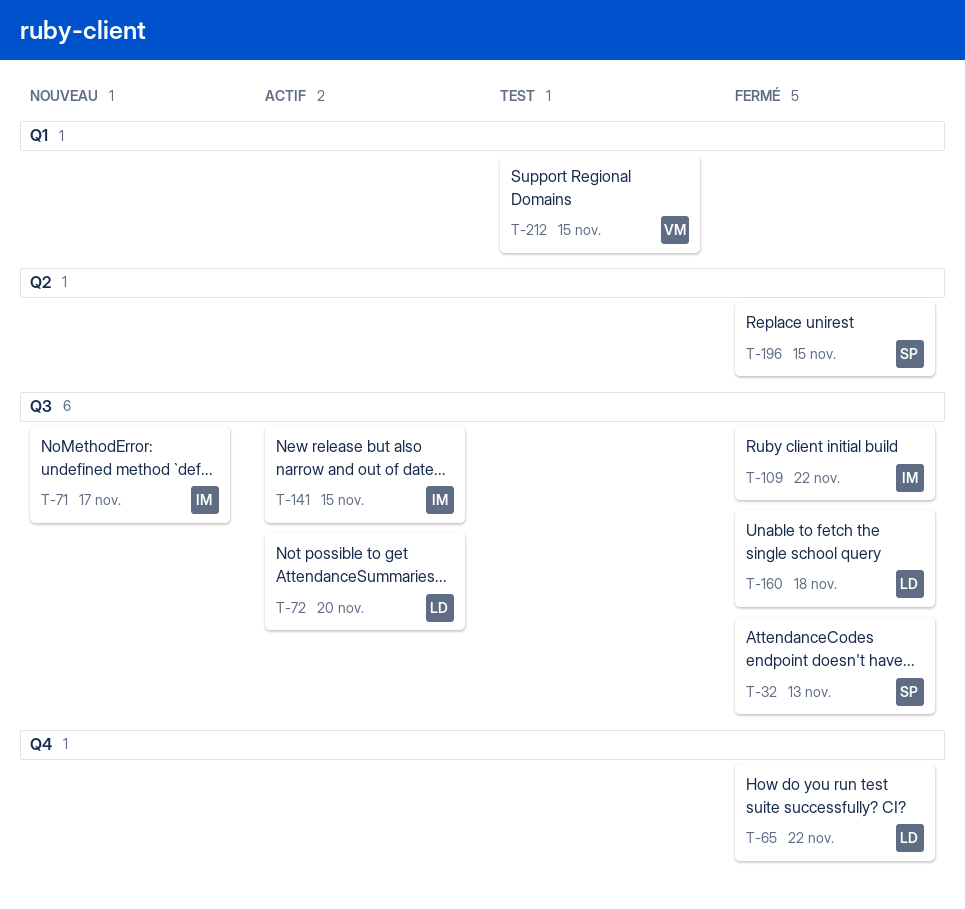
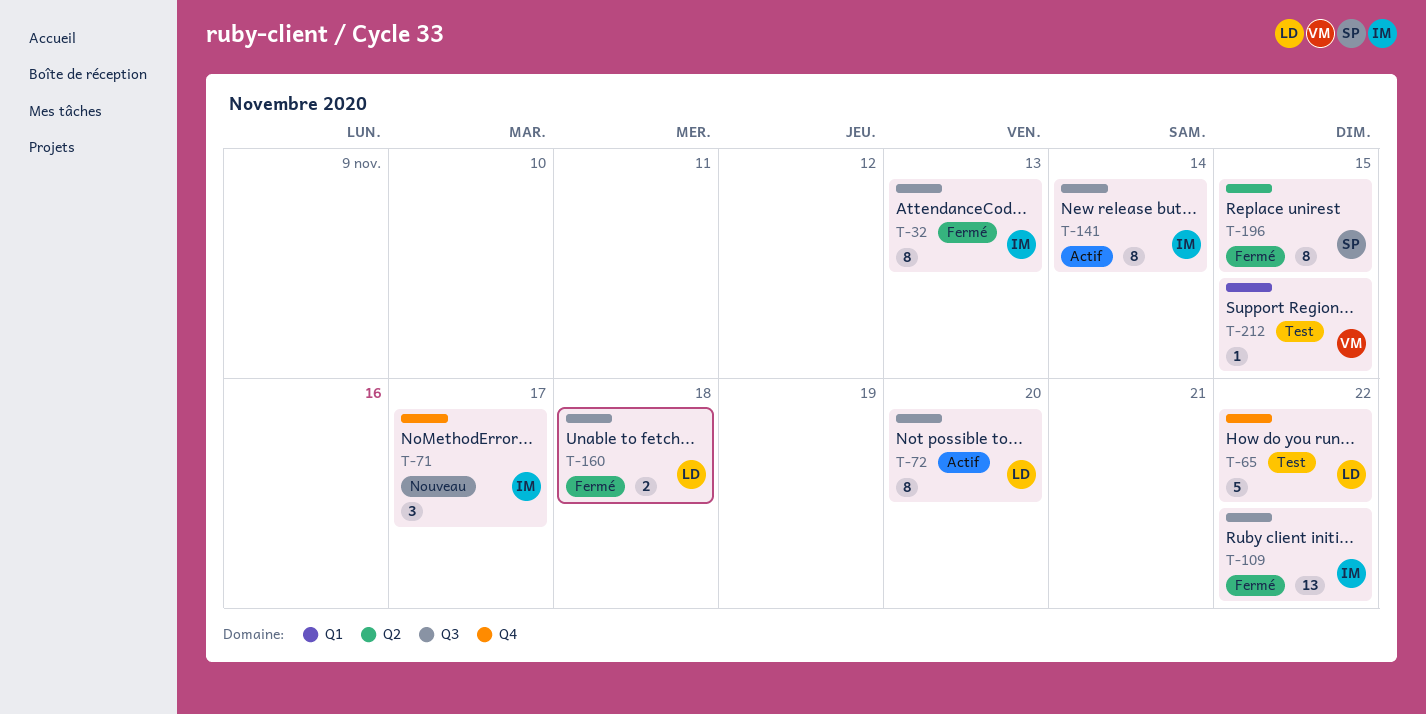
T-32, owner: SP -> IM
T-65, status: Fermé -> Test
T-71, label: Q3 -> Q4
T-141, due: Nov 15 -> Nov 14

